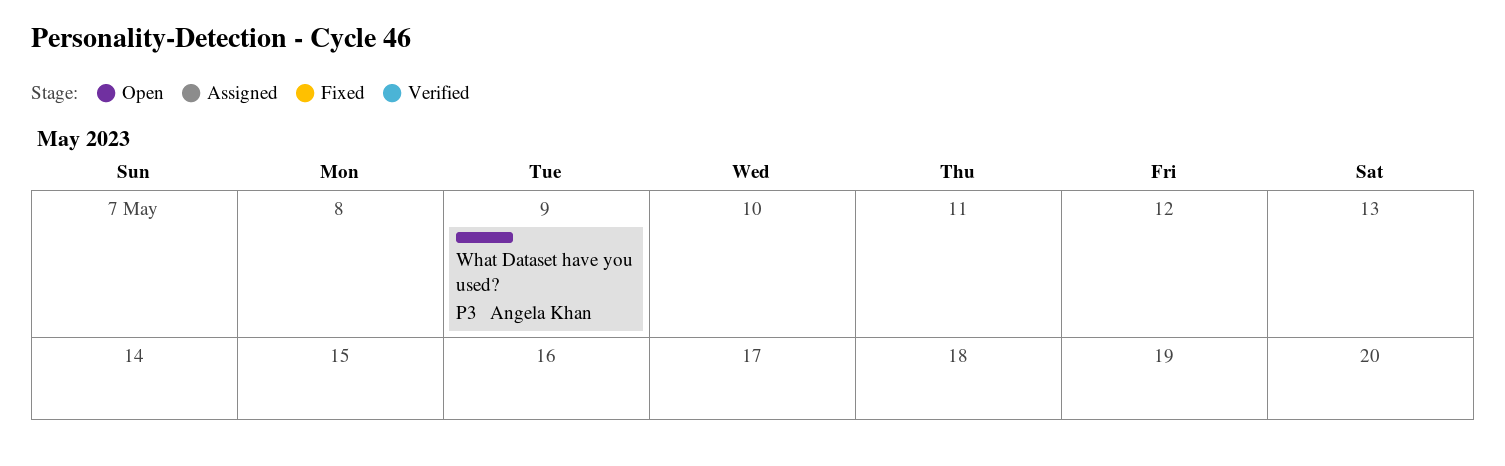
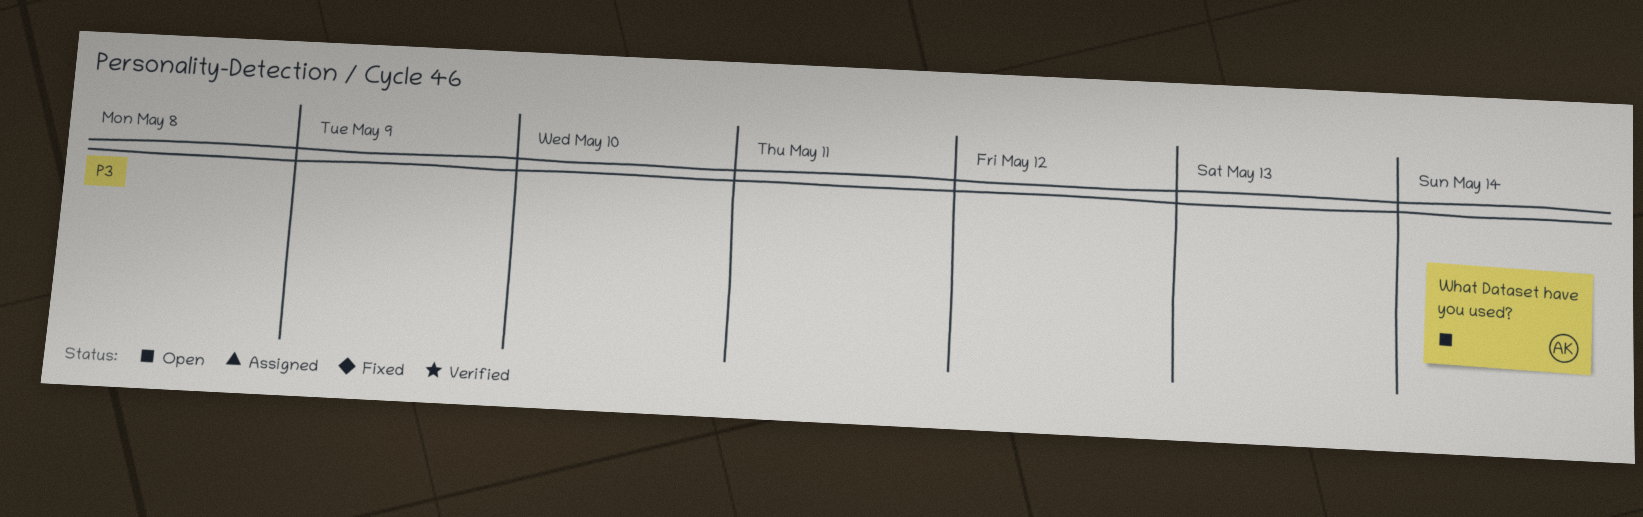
What Dataset have you used?, due: May 9 -> May 14

